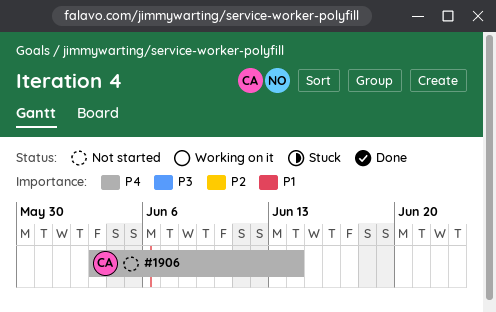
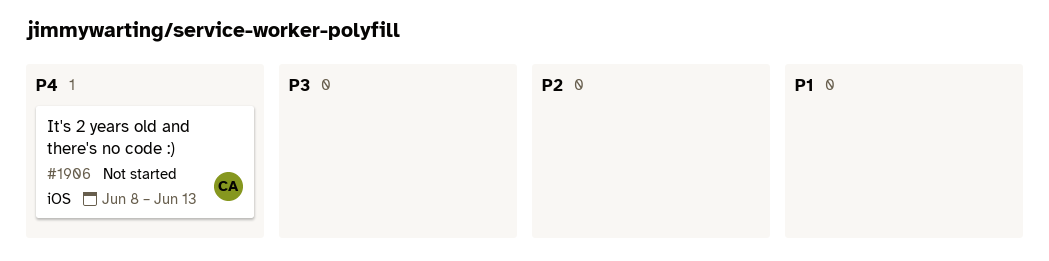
#1906, start: Jun 3 -> Jun 8
#1906, due: Jun 14 -> Jun 13

